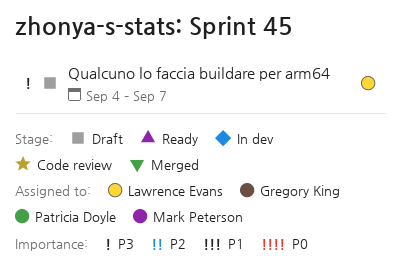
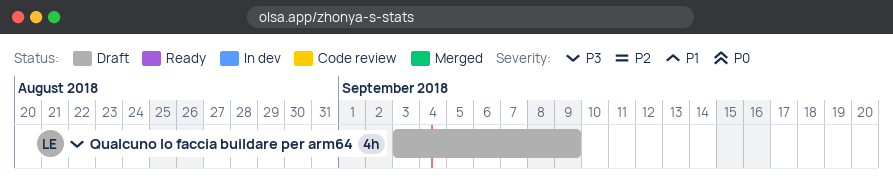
Qualcuno lo faccia buildare per arm64, start: Sep 4 -> Sep 3
Qualcuno lo faccia buildare per arm64, due: Sep 7 -> Sep 9

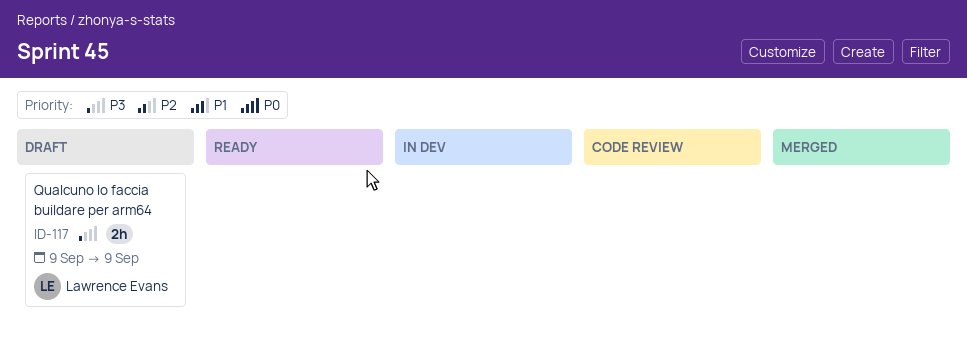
Qualcuno lo faccia buildare per arm64, estimate: 4h -> 2h
Qualcuno lo faccia buildare per arm64, start: Sep 3 -> Sep 9

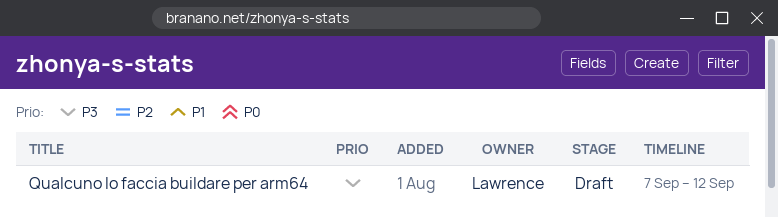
Qualcuno lo faccia buildare per arm64, start: Sep 9 -> Sep 7
Qualcuno lo faccia buildare per arm64, due: Sep 9 -> Sep 12

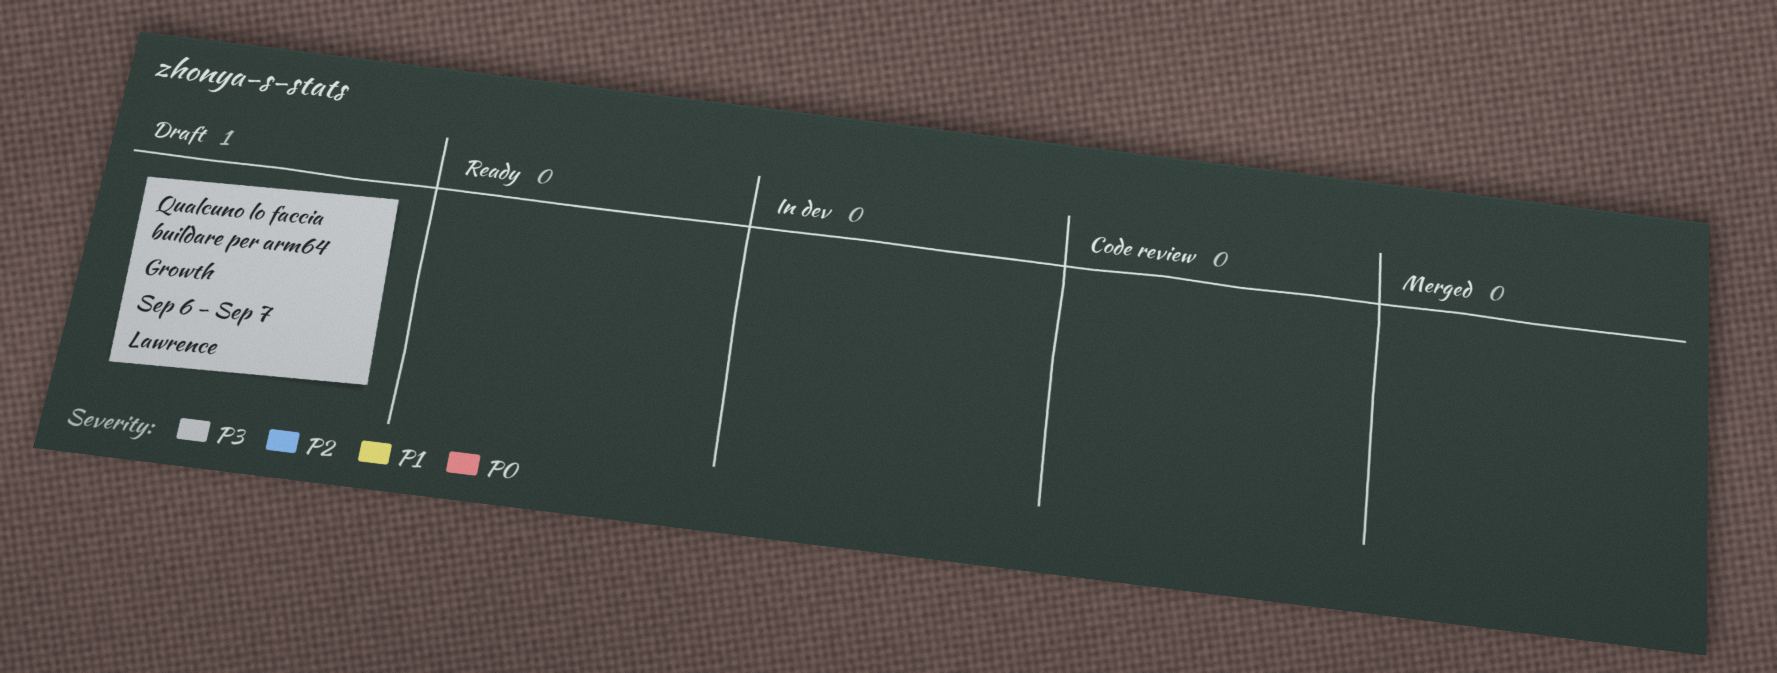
Qualcuno lo faccia buildare per arm64, start: Sep 7 -> Sep 6
Qualcuno lo faccia buildare per arm64, due: Sep 12 -> Sep 7

